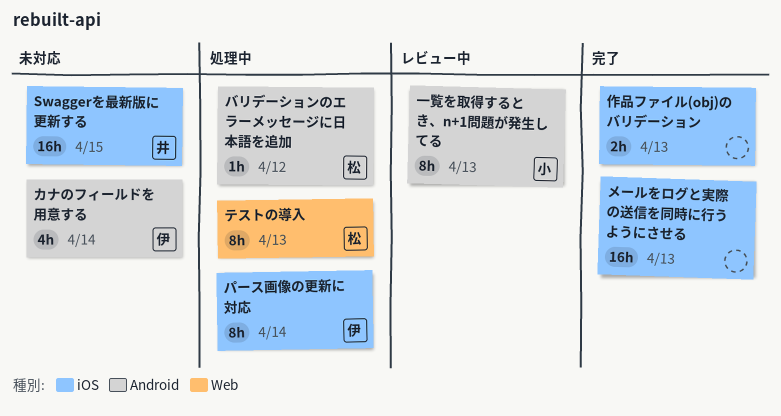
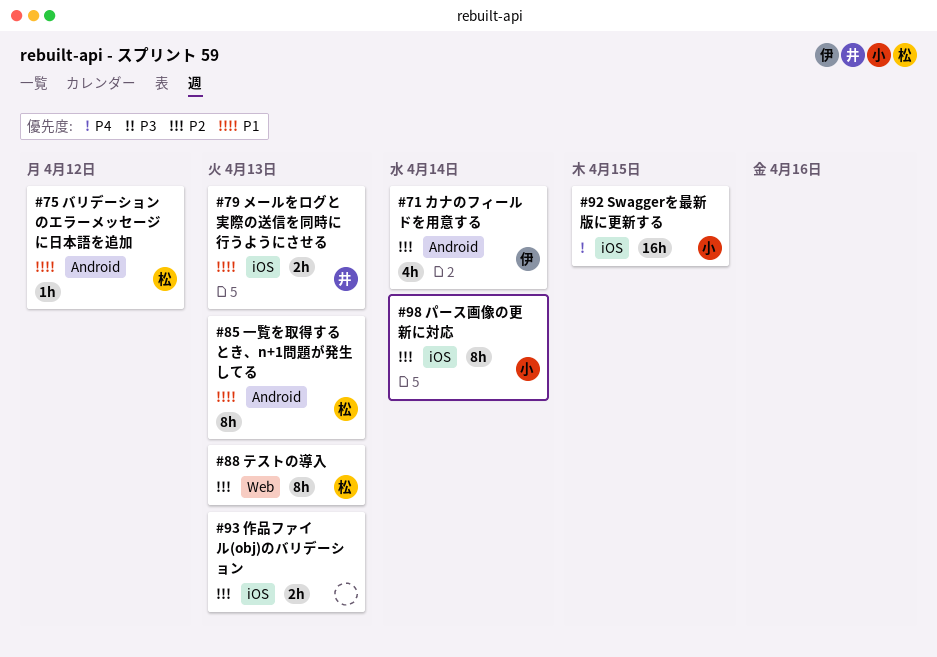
Swaggerを最新版に更新する, owner: 井 -> 小
パース画像の更新に対応, owner: 伊 -> 小
メールをログと実際の送信を同時に行うようにさせる, owner: none -> 井
メールをログと実際の送信を同時に行うようにさせる, estimate: 16h -> 2h
一覧を取得するとき、n+1問題が発生してる, owner: 小 -> 松

